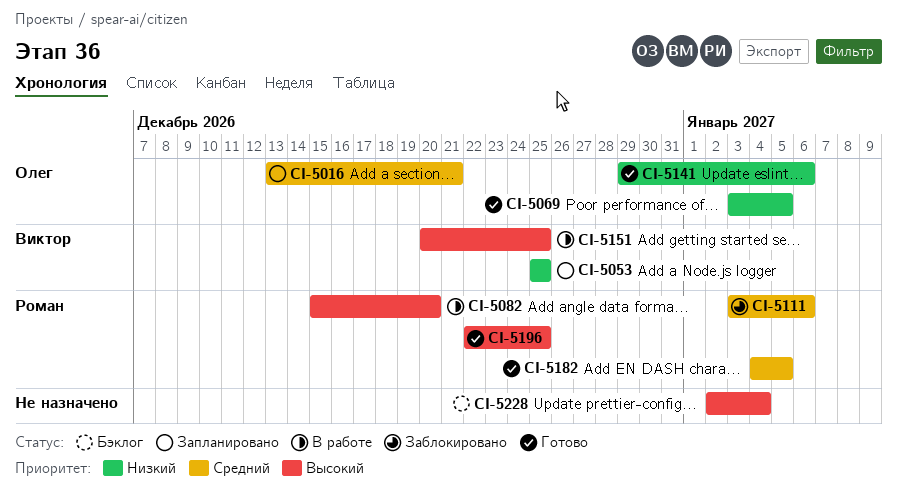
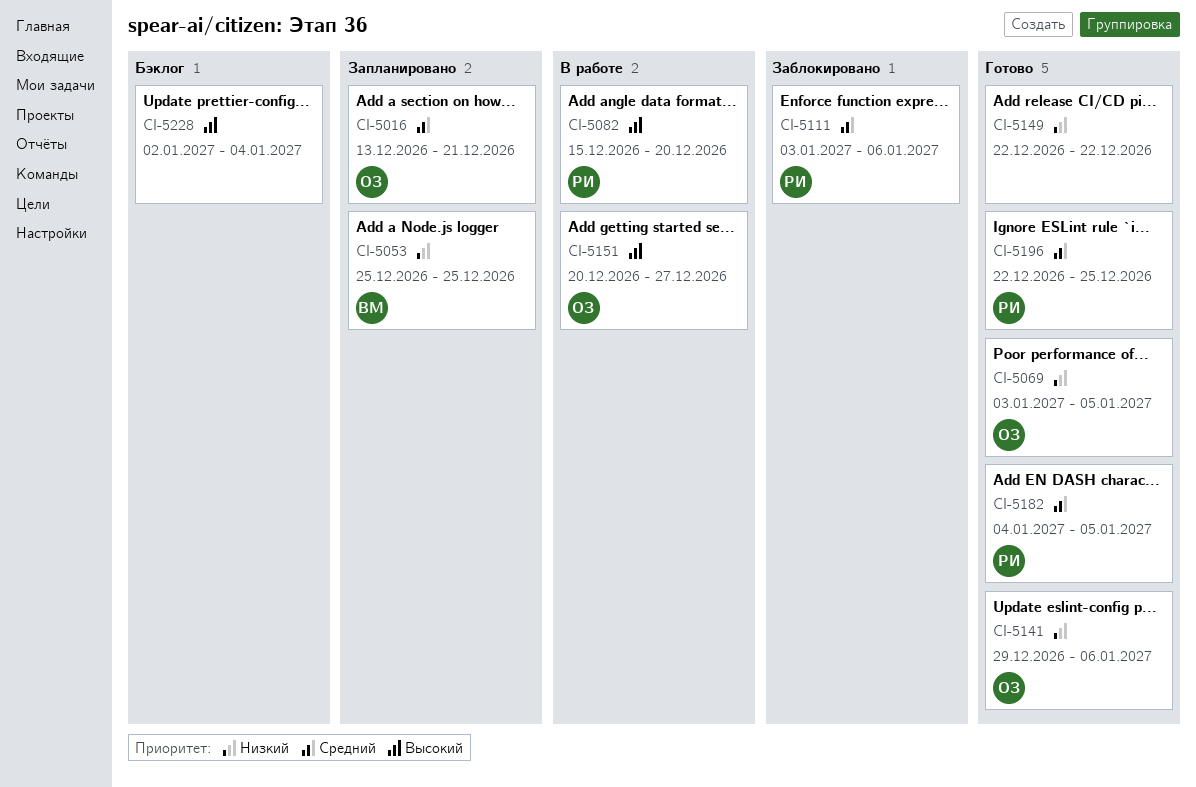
CI-5149: none -> present
CI-5151, owner: Виктор -> Олег
CI-5151, due: Dec 25 -> Dec 27
CI-5196, priority: Высокий -> Средний

